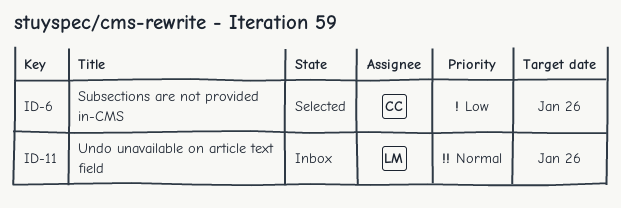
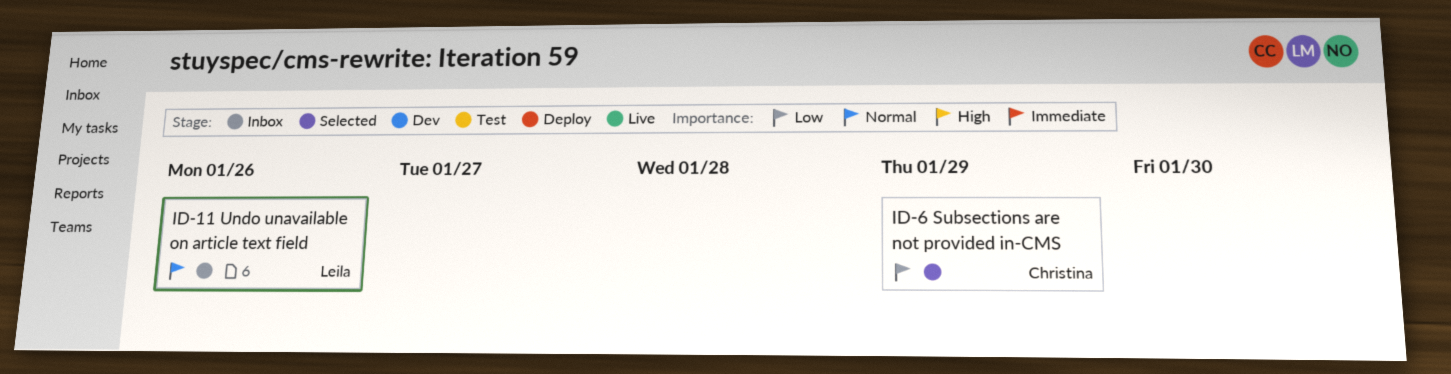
ID-6, due: Jan 26 -> Jan 29

